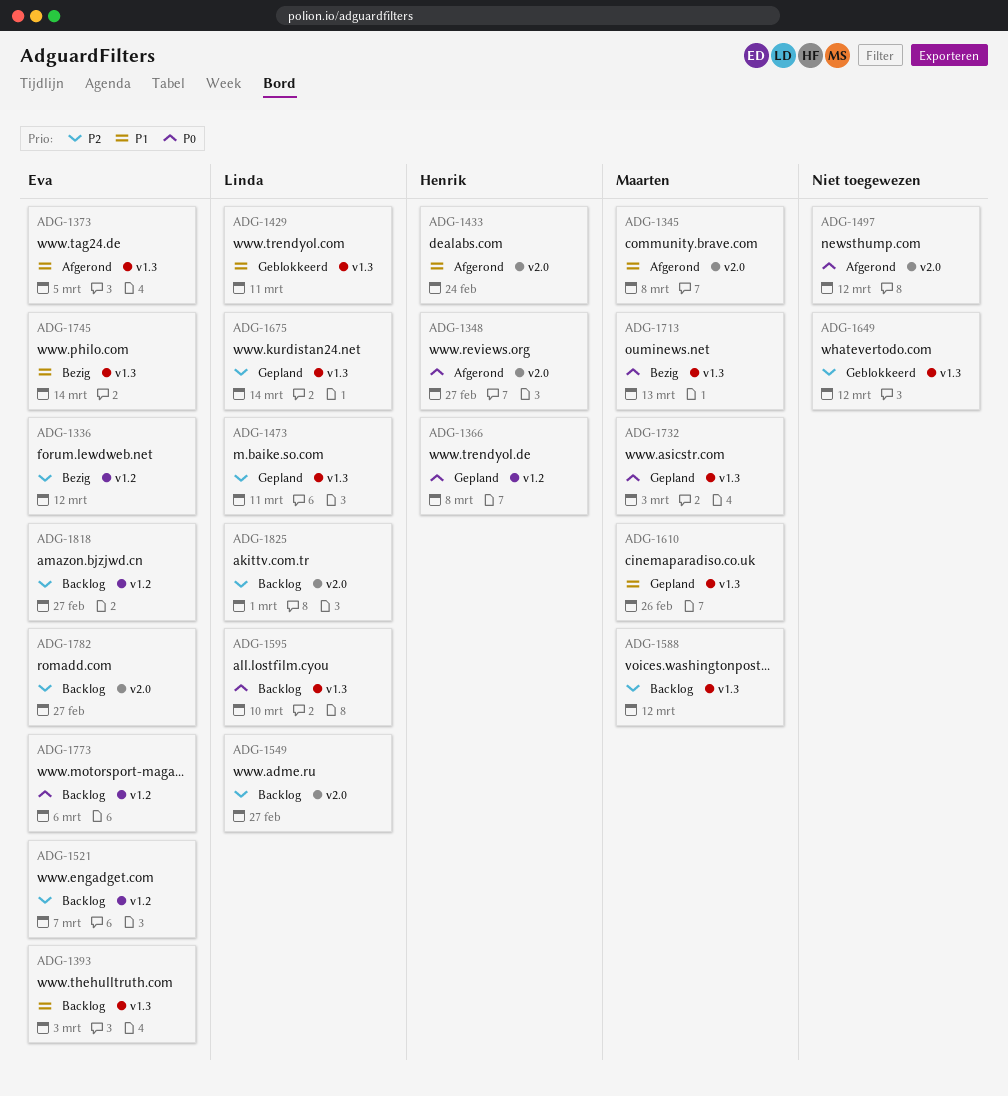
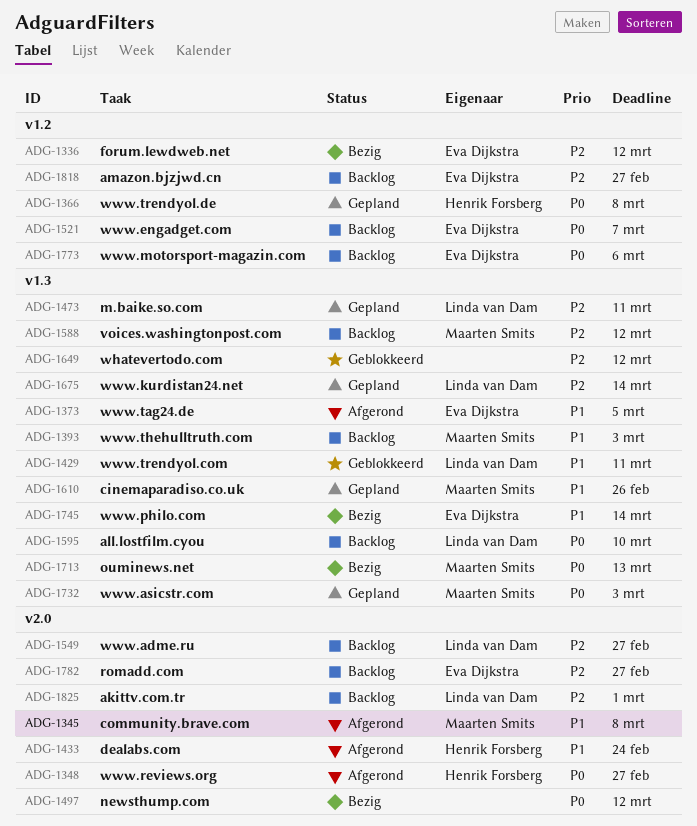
ADG-1393, owner: Eva Dijkstra -> Maarten Smits
ADG-1497, status: Afgerond -> Bezig
ADG-1521, priority: P2 -> P0

